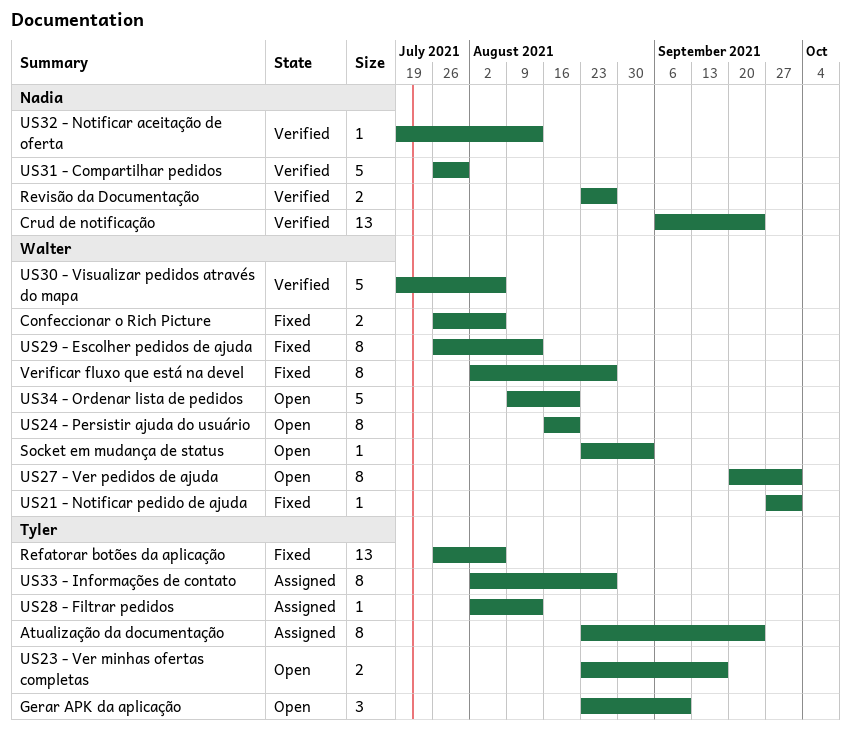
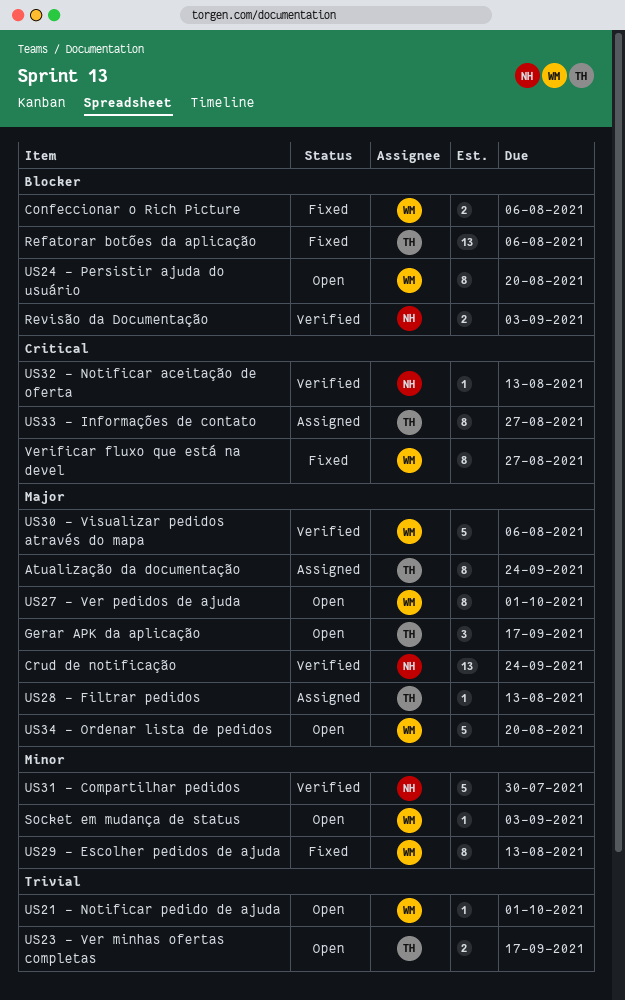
Gerar APK da aplicação, due: Sep 10 -> Sep 17
Revisão da Documentação, due: Aug 27 -> Sep 3
US21 - Notificar pedido de ajuda, status: Fixed -> Open

